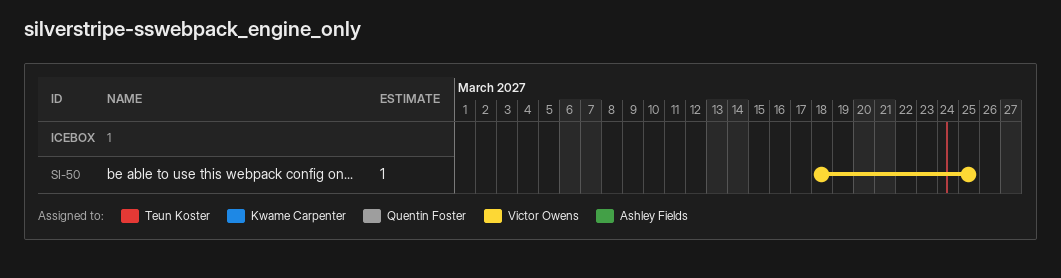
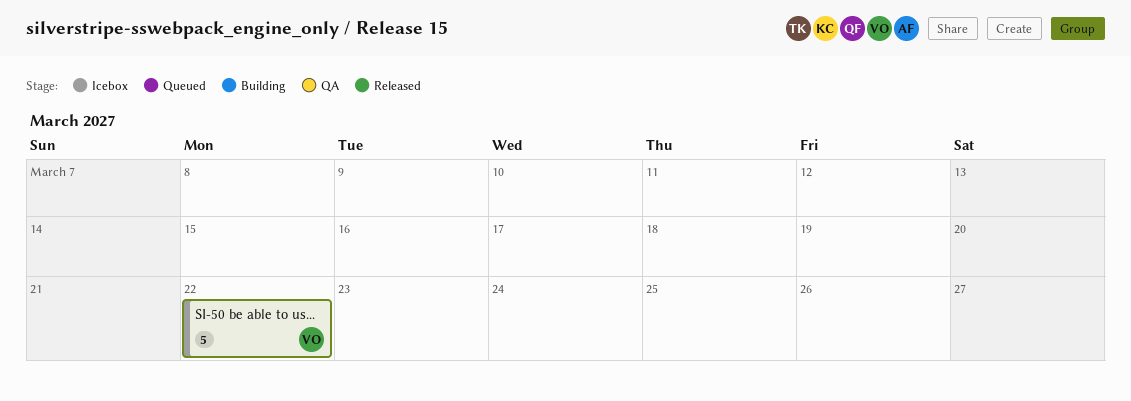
SI-50, estimate: 1 -> 5
SI-50, due: Mar 25 -> Mar 22

